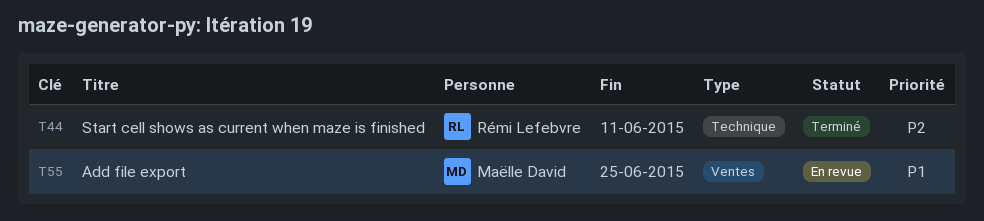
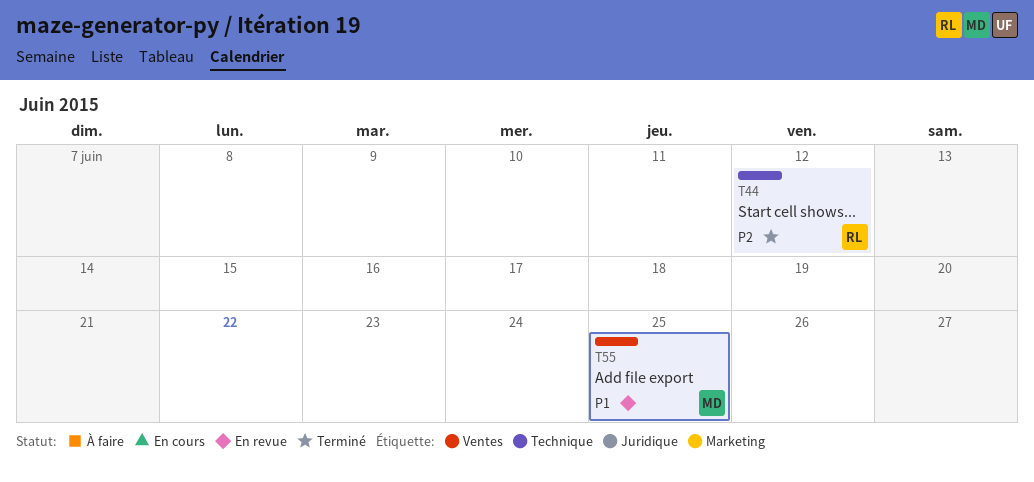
T44, due: Jun 11 -> Jun 12

